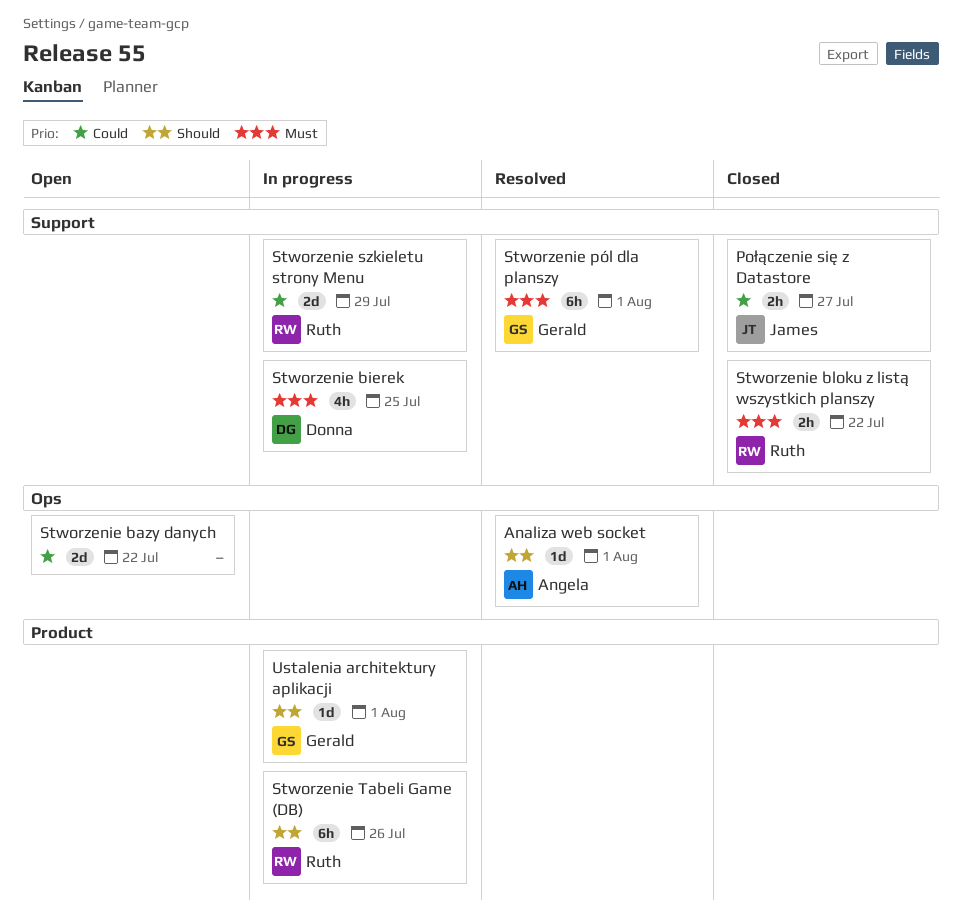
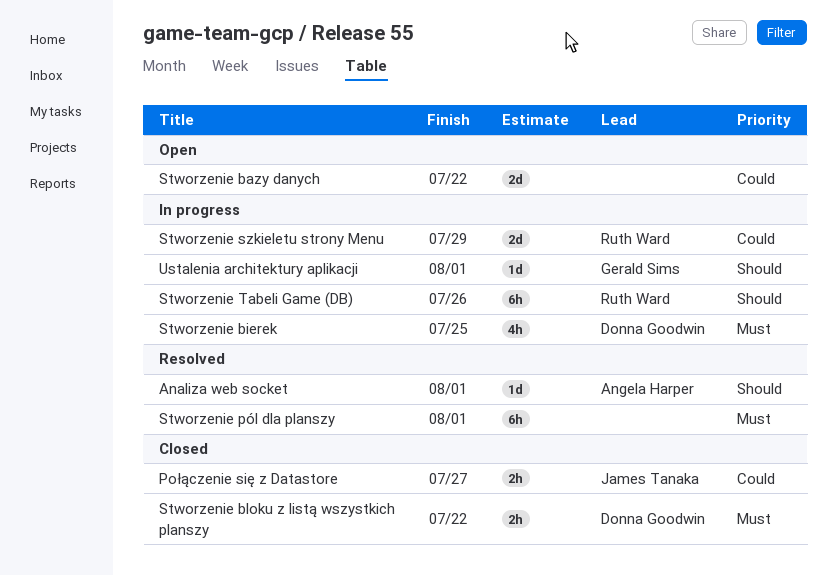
Stworzenie bloku z listą wszystkich planszy, owner: Ruth Ward -> Donna Goodwin
Stworzenie pól dla planszy, owner: Gerald Sims -> none

